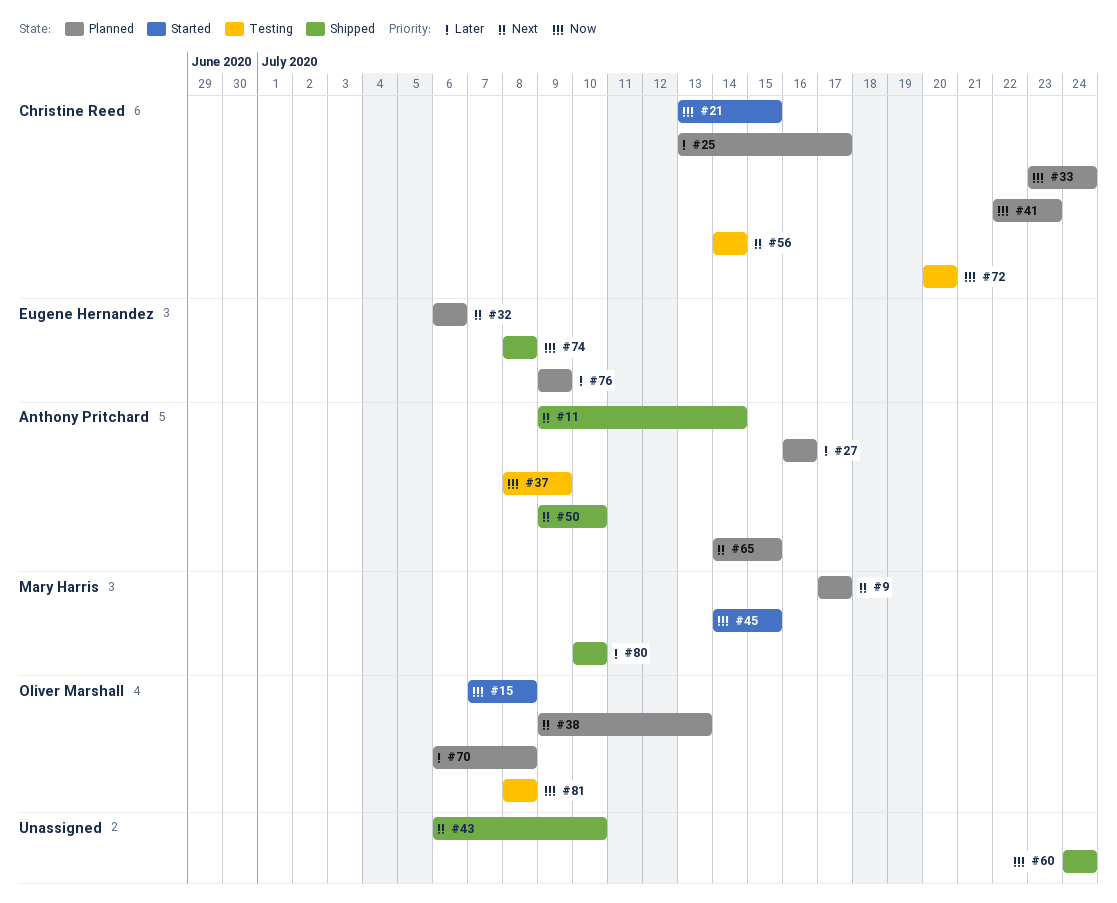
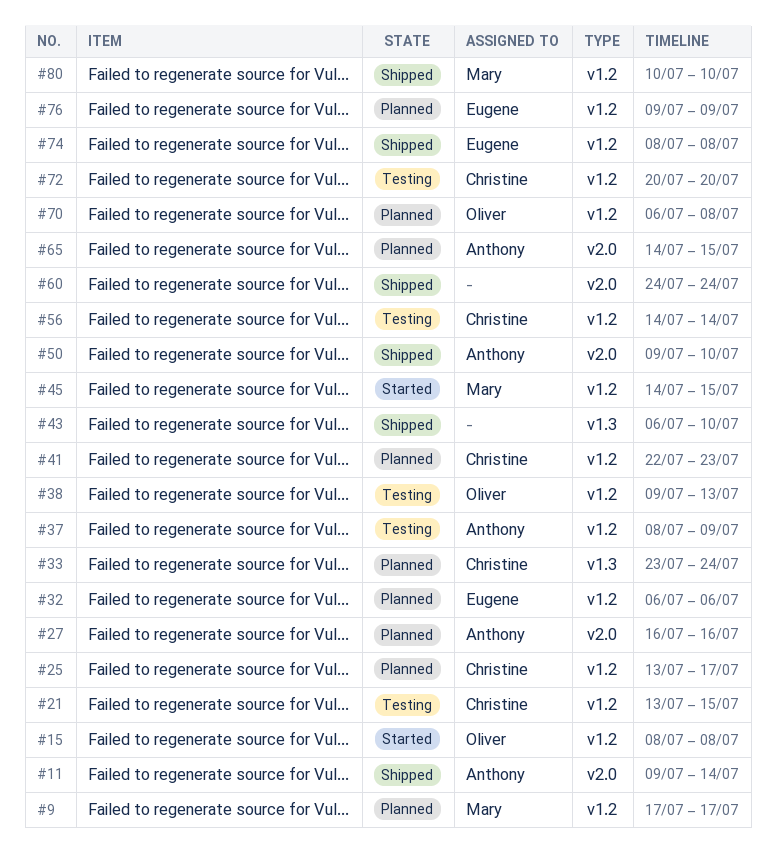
#15, start: Jul 7 -> Jul 8
#21, status: Started -> Testing
#38, status: Planned -> Testing
#81: present -> none

